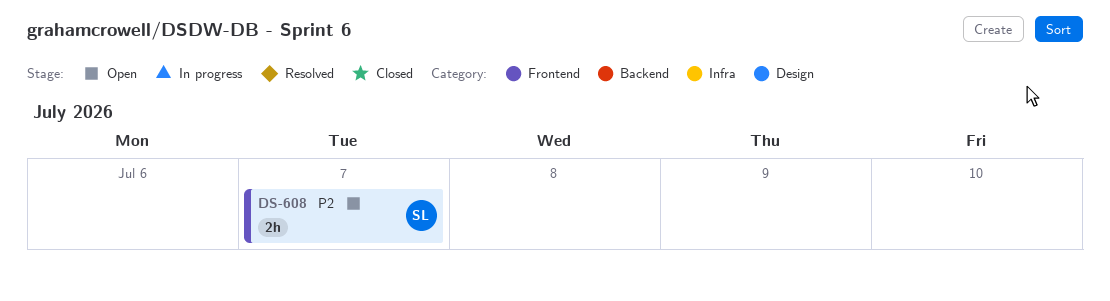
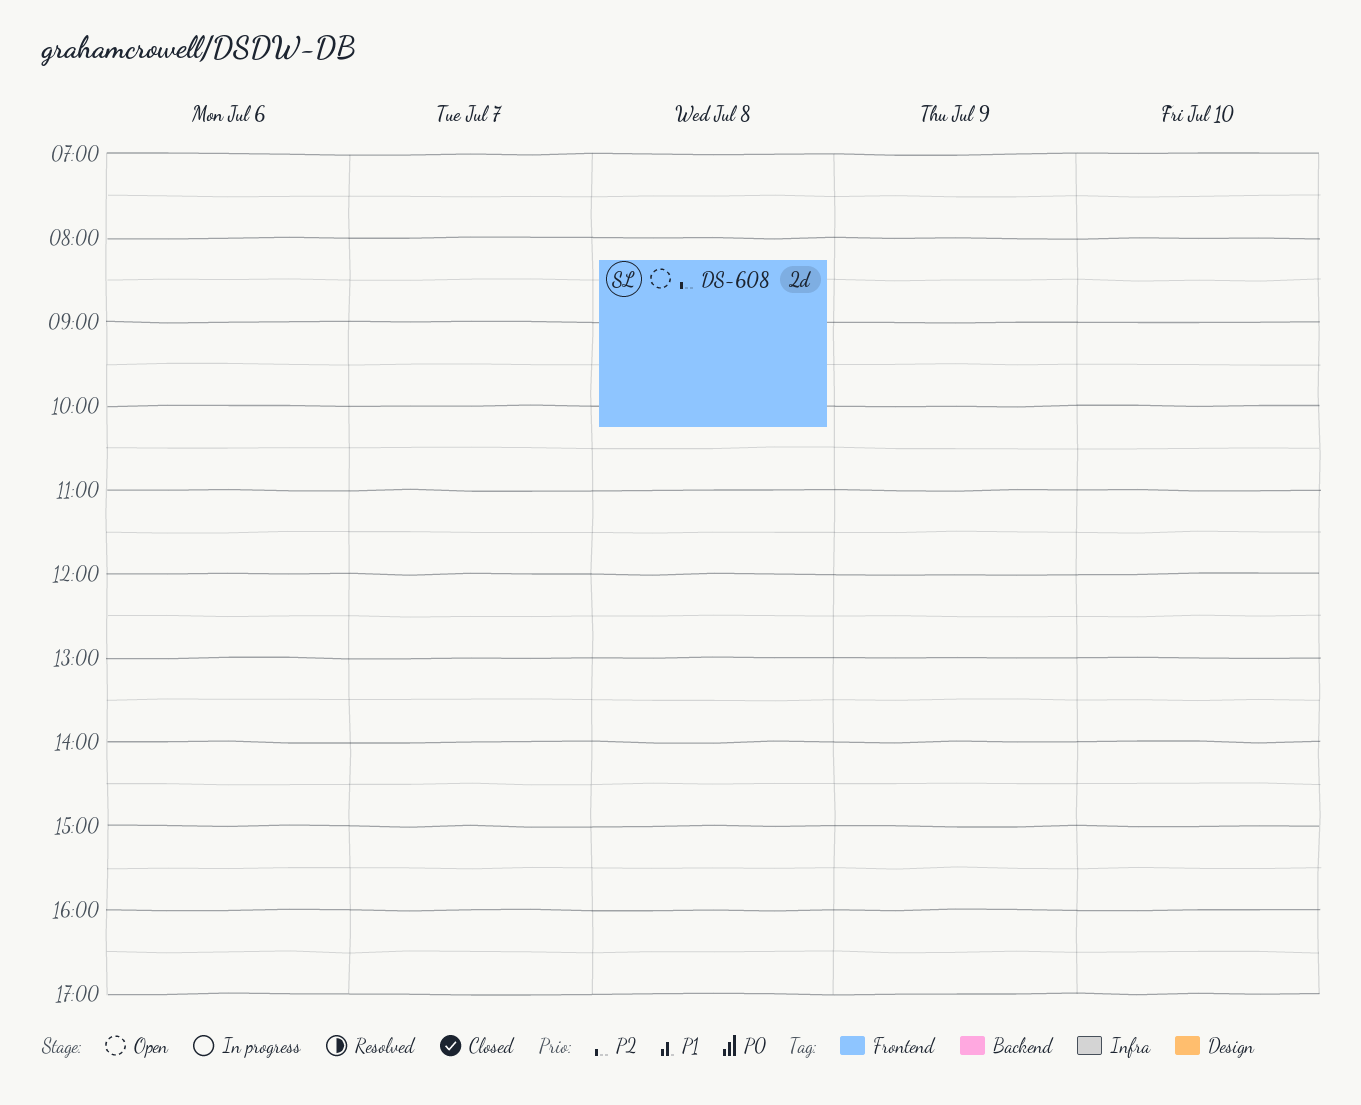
DS-608, estimate: 2h -> 2d
DS-608, day: Jul 7 -> Jul 8

